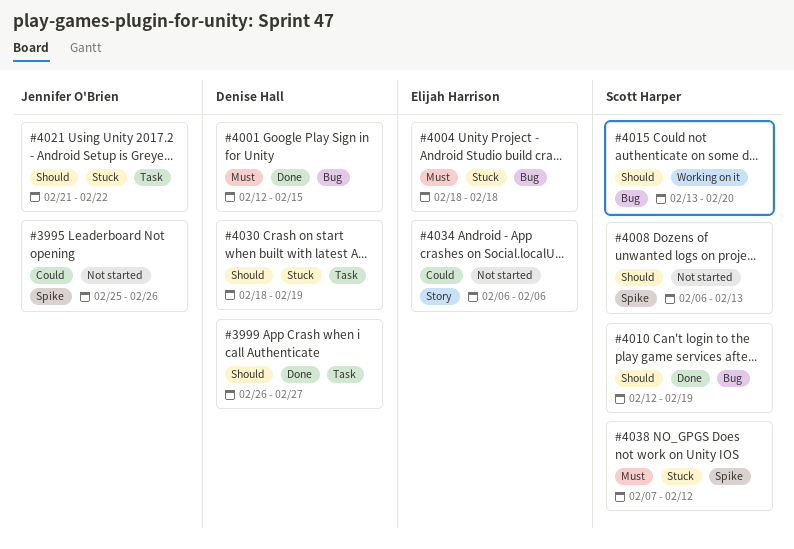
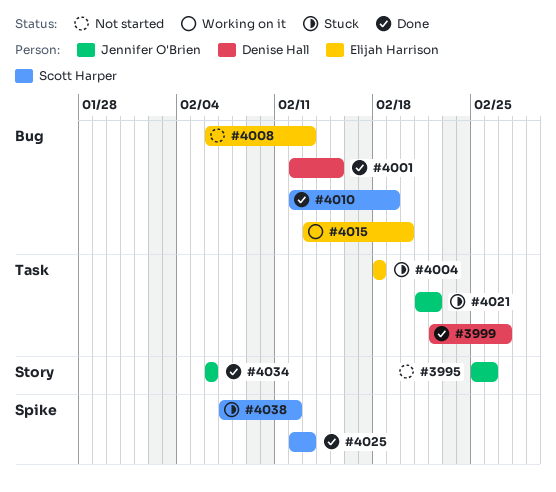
#3995, label: Spike -> Story
#3999, start: Feb 26 -> Feb 22
#4004, label: Bug -> Task
#4008, owner: Scott Harper -> Elijah Harrison
#4008, label: Spike -> Bug
#4015, owner: Scott Harper -> Elijah Harrison
#4025: none -> present
#4030: present -> none
#4034, status: Not started -> Done
#4034, owner: Elijah Harrison -> Jennifer O'Brien

